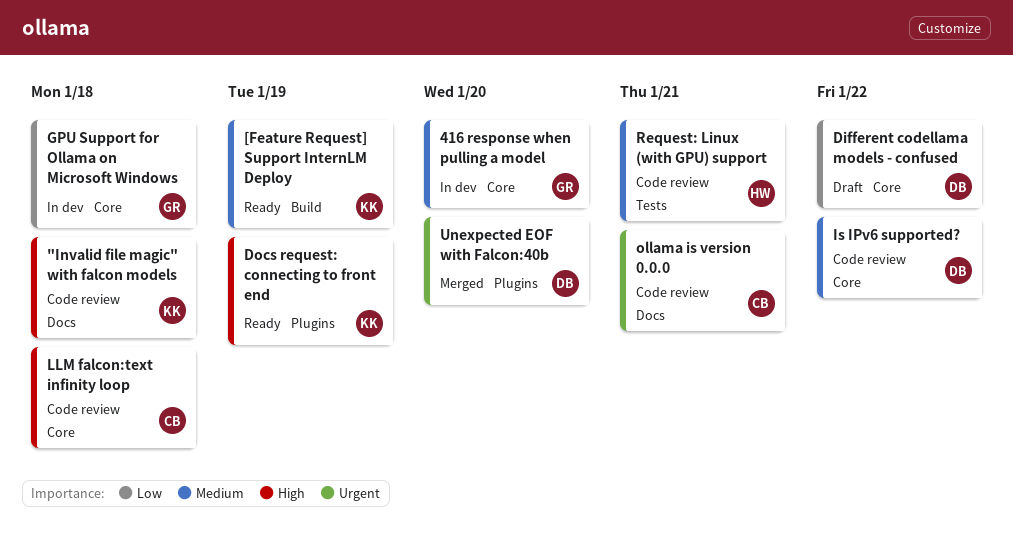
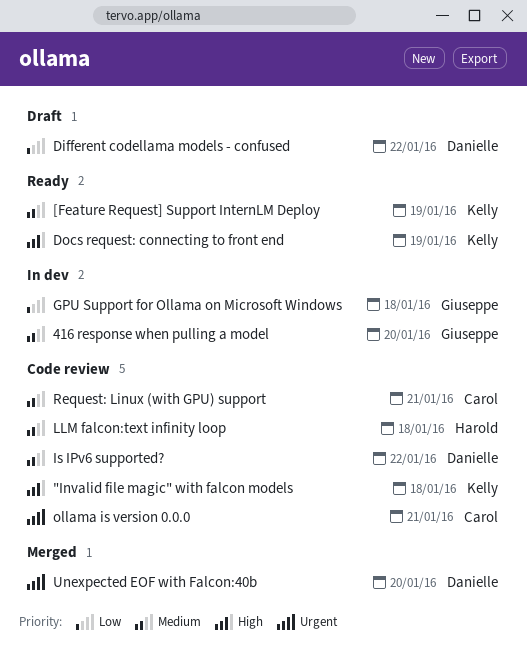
LLM falcon:text infinity loop, owner: Carol -> Harold
LLM falcon:text infinity loop, priority: High -> Medium
Request: Linux (with GPU) support, owner: Harold -> Carol

